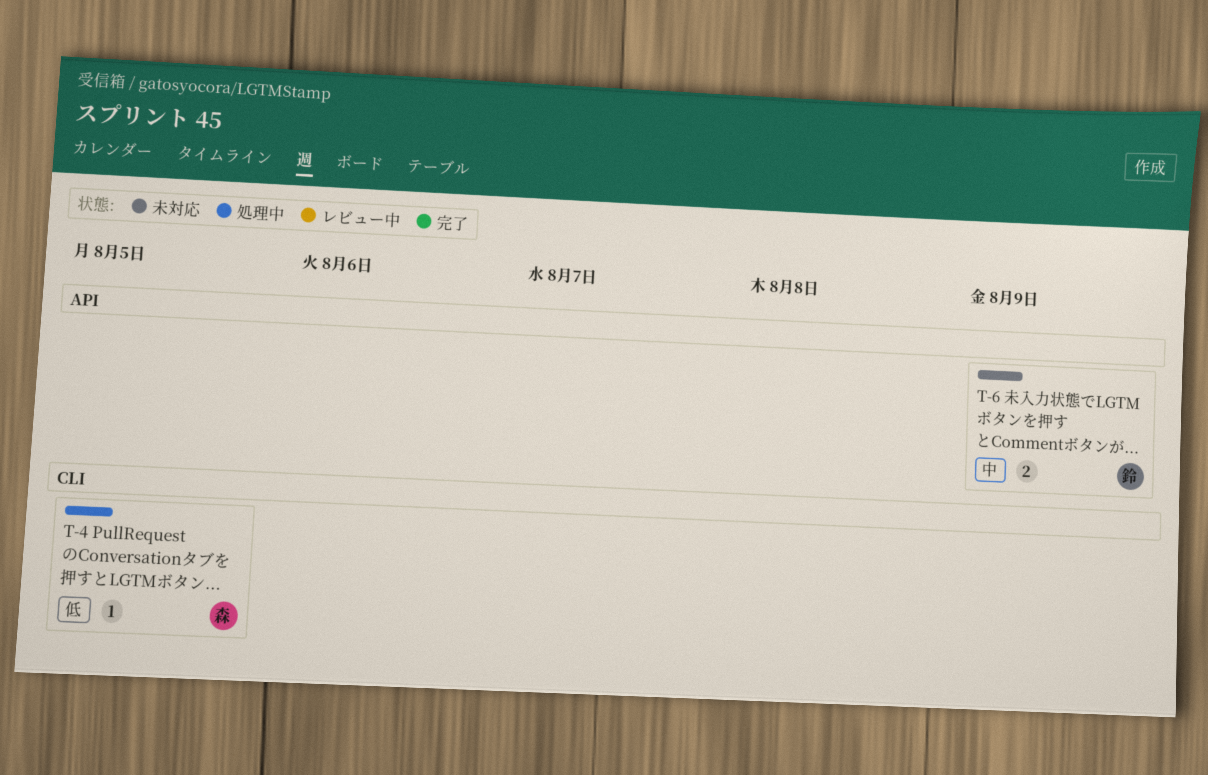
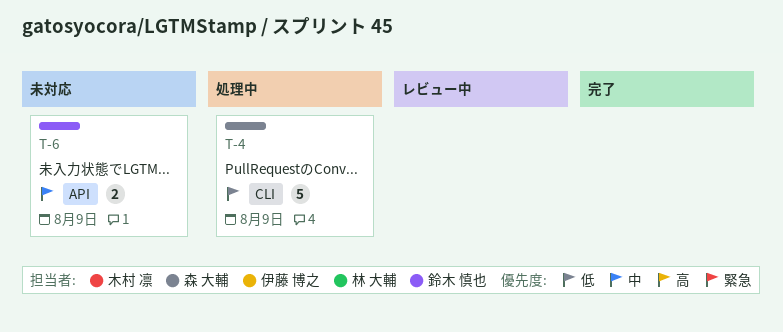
T-4, estimate: 1 -> 5
T-4, due: Aug 5 -> Aug 9

